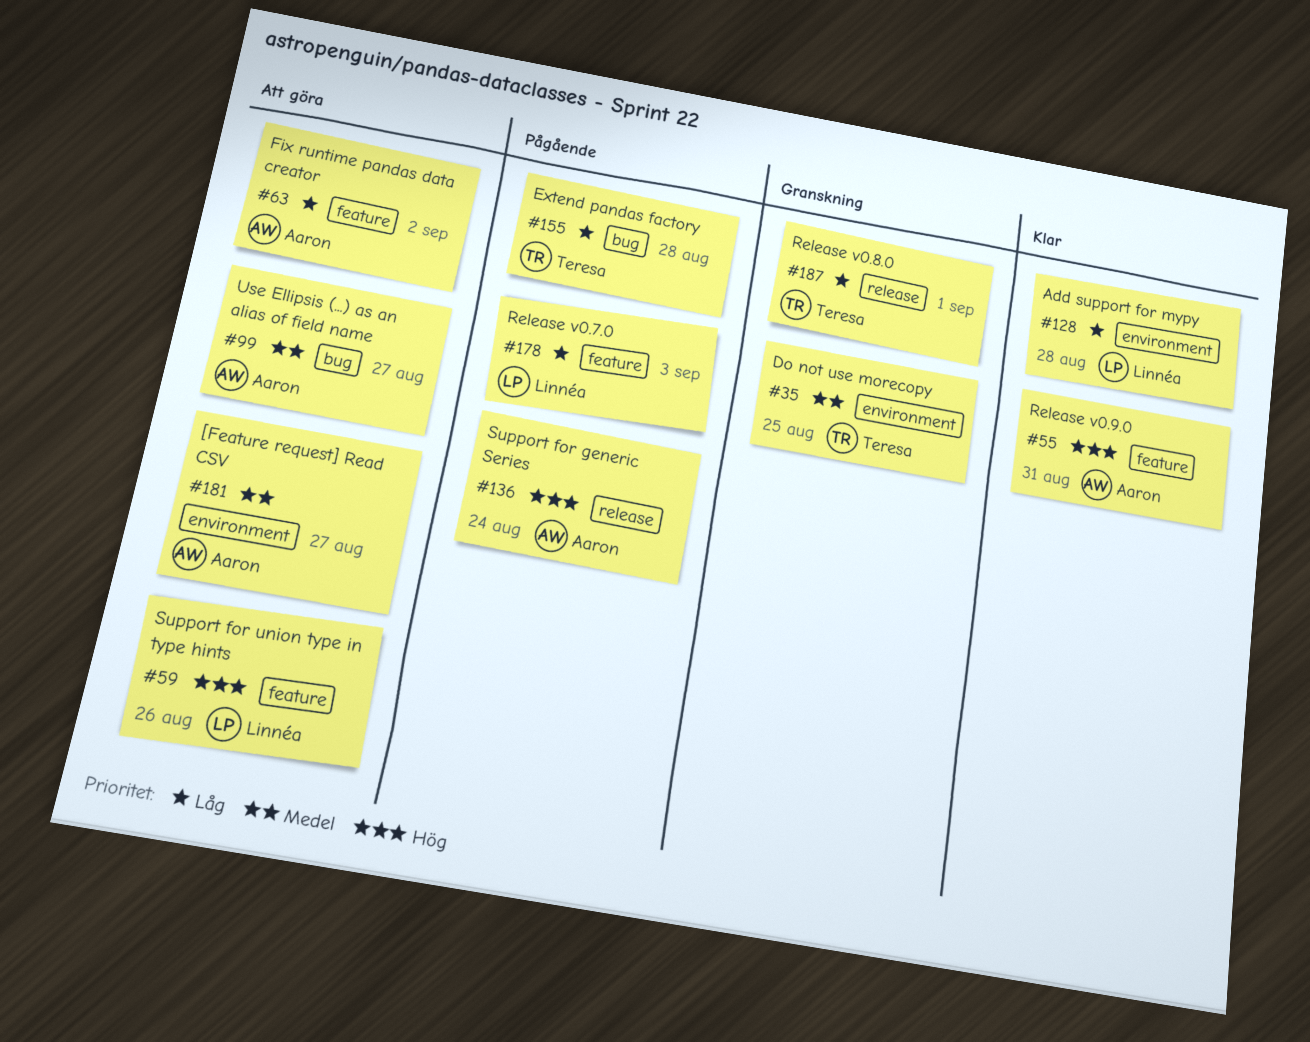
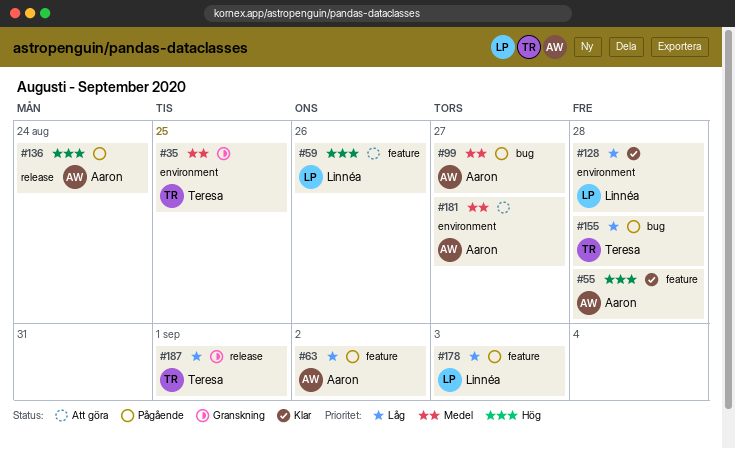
#55, due: Aug 31 -> Aug 28
#63, status: Att göra -> Pågående
#99, status: Att göra -> Pågående

